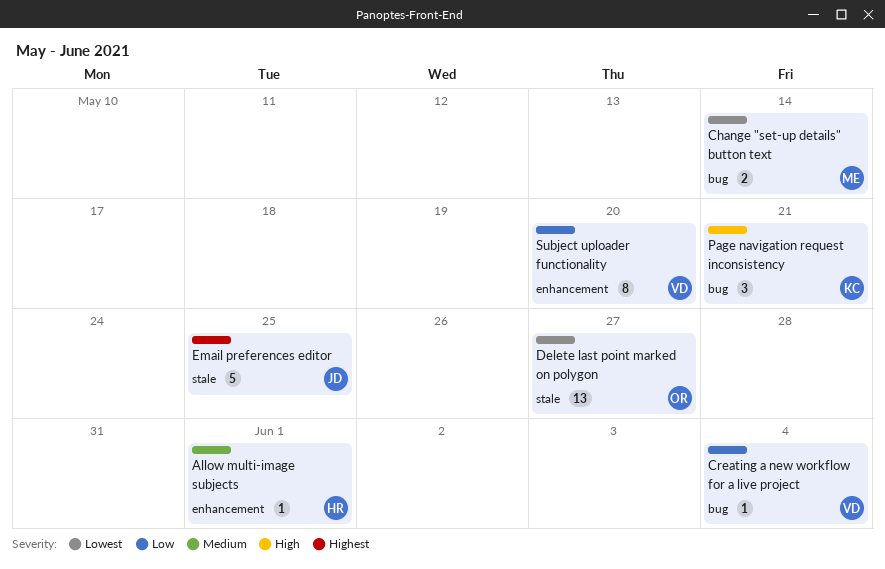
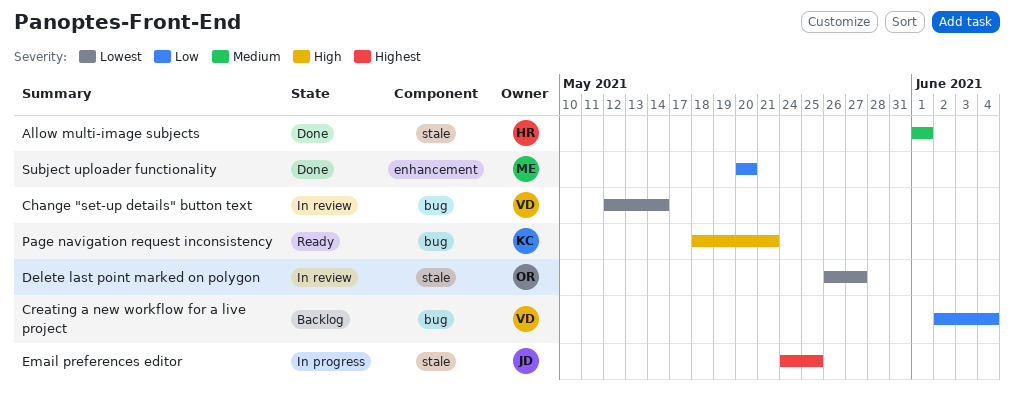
Allow multi-image subjects, label: enhancement -> stale
Change "set-up details" button text, owner: ME -> VD
Subject uploader functionality, owner: VD -> ME

